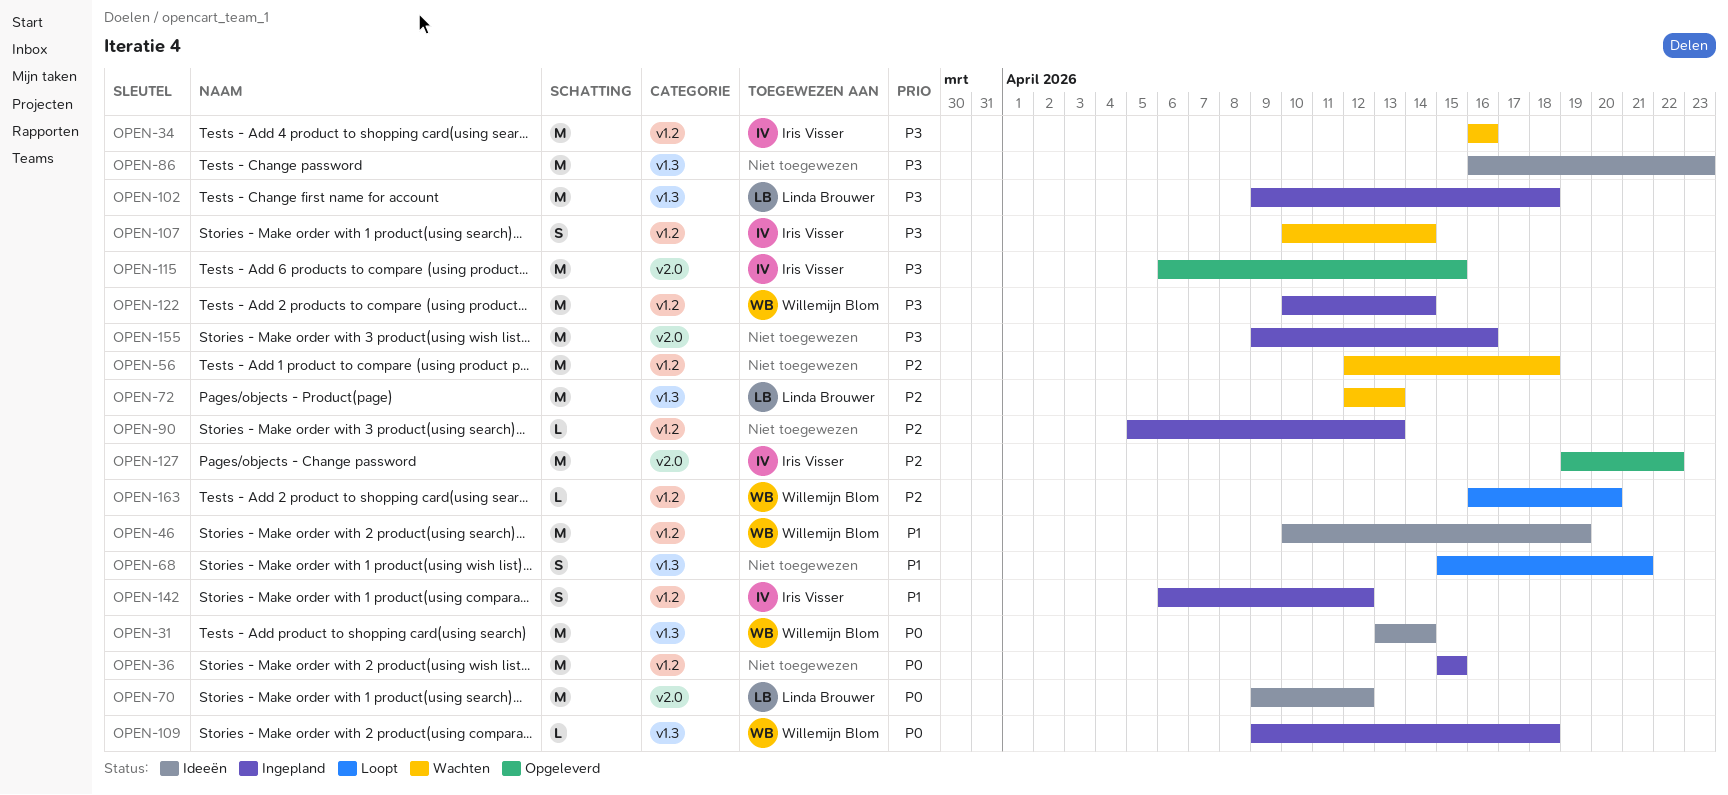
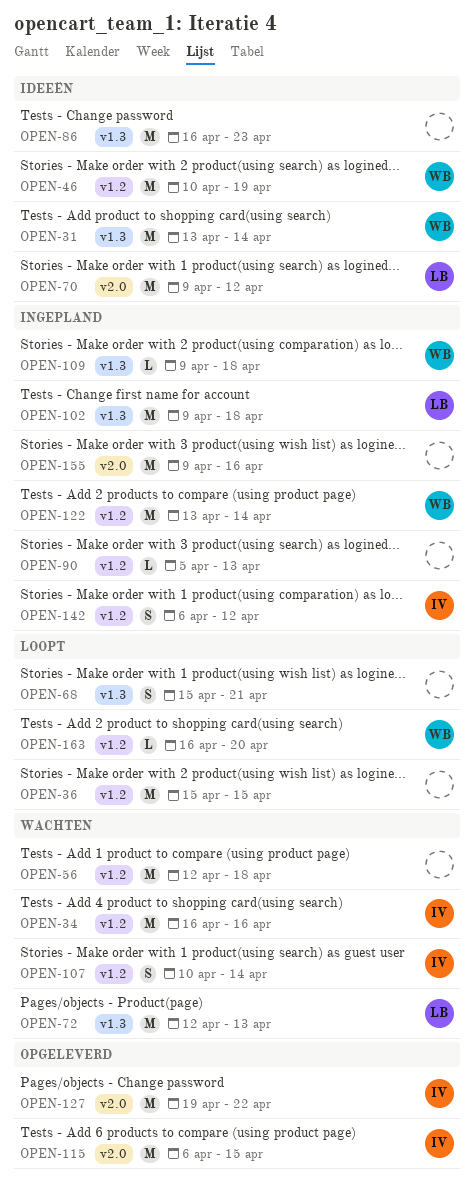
OPEN-36, status: Ingepland -> Loopt
OPEN-122, start: Apr 10 -> Apr 13

